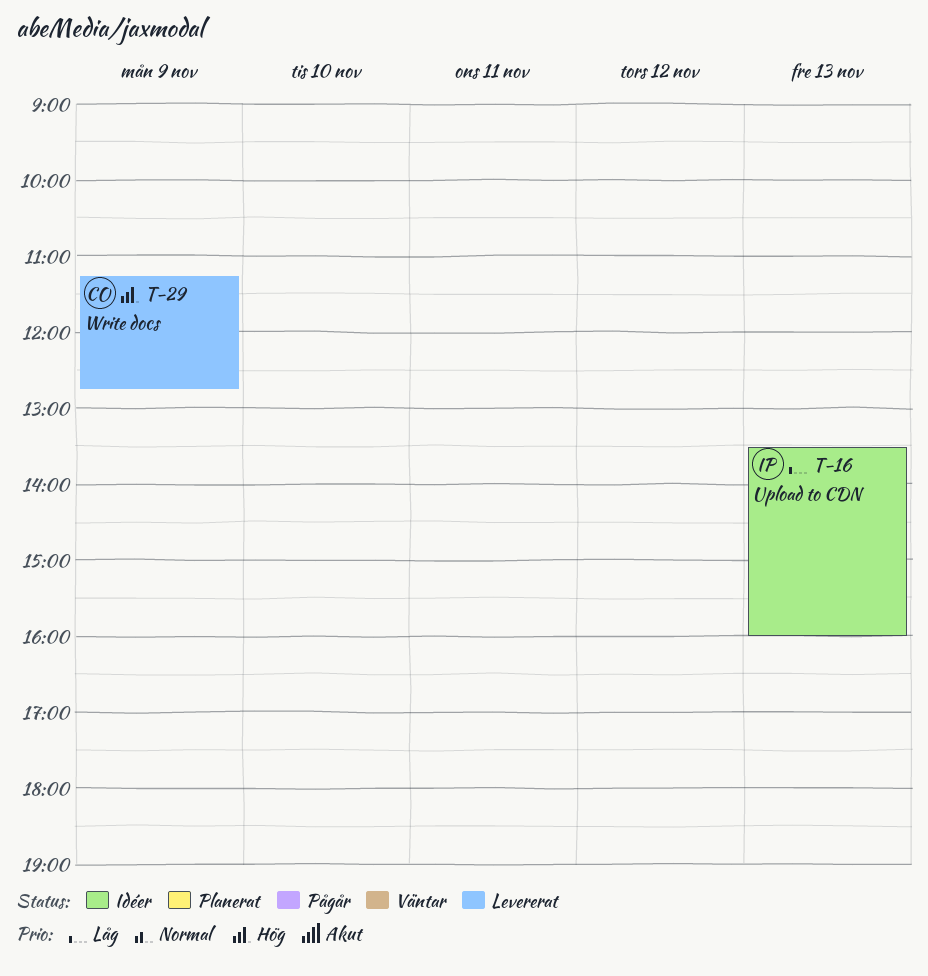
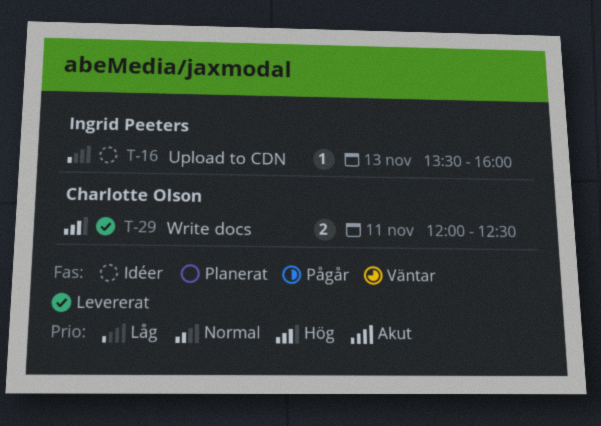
T-29, day: Nov 9 -> Nov 11
T-29, begins: 11:15 -> 12:00
T-29, ends: 12:45 -> 12:30

